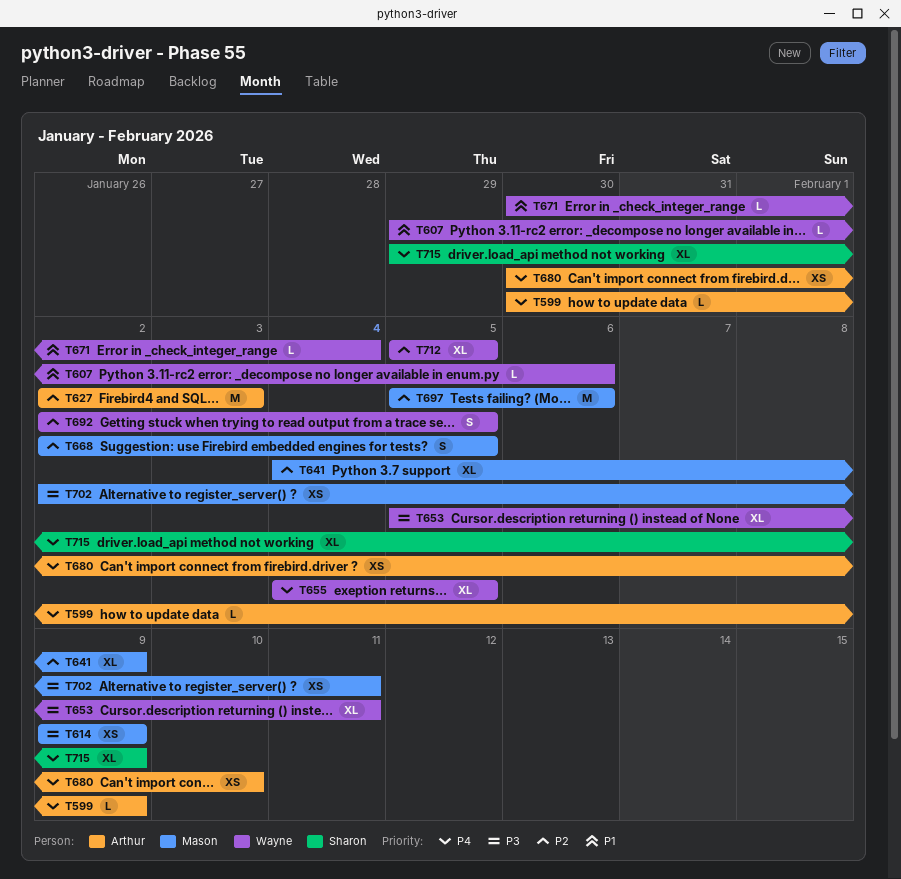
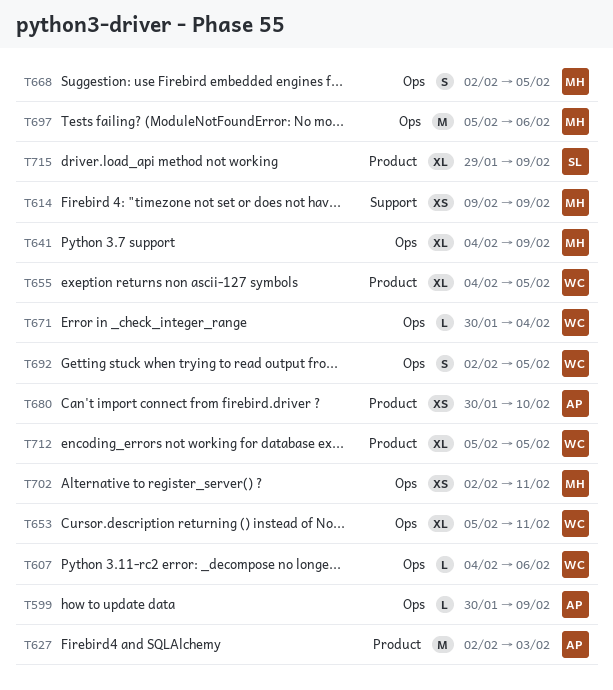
T607, start: Jan 29 -> Feb 4

